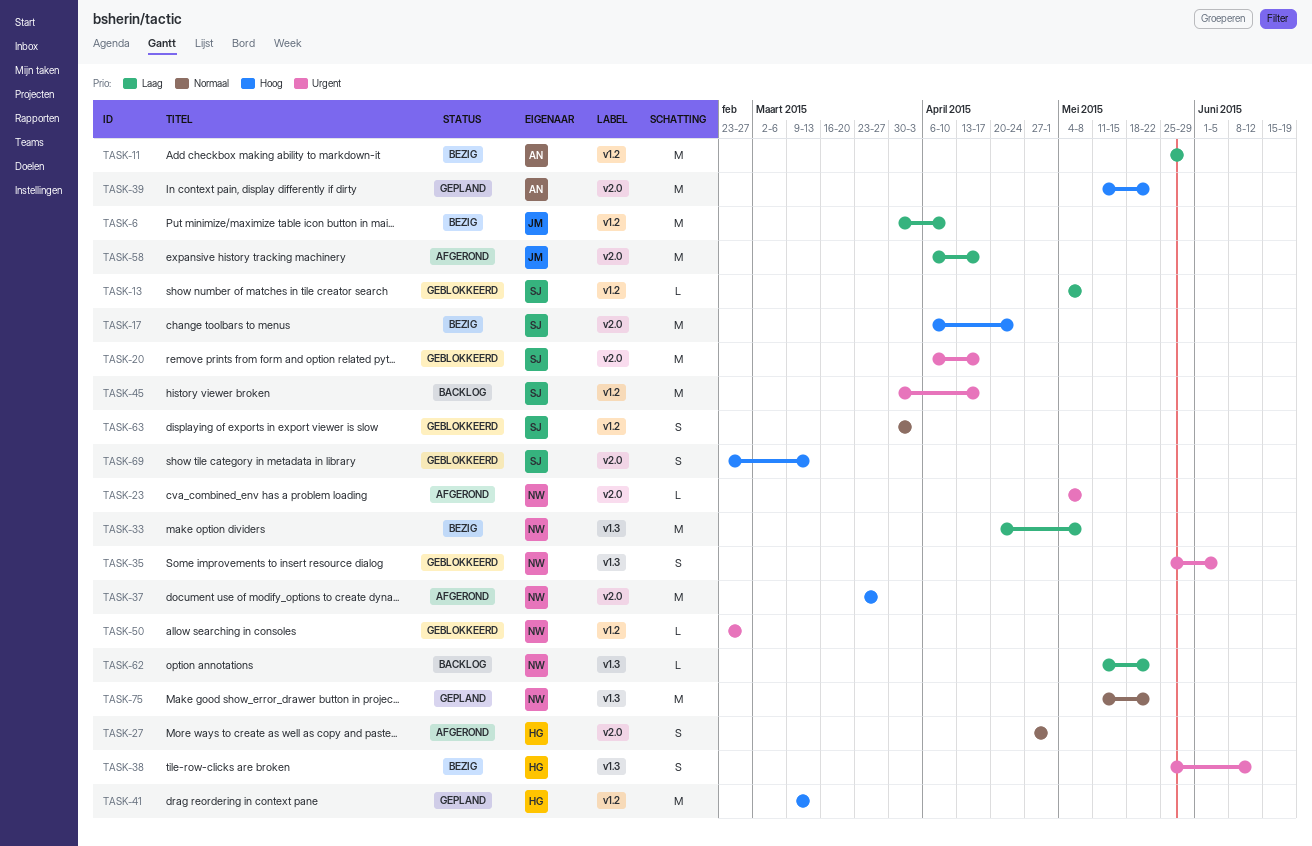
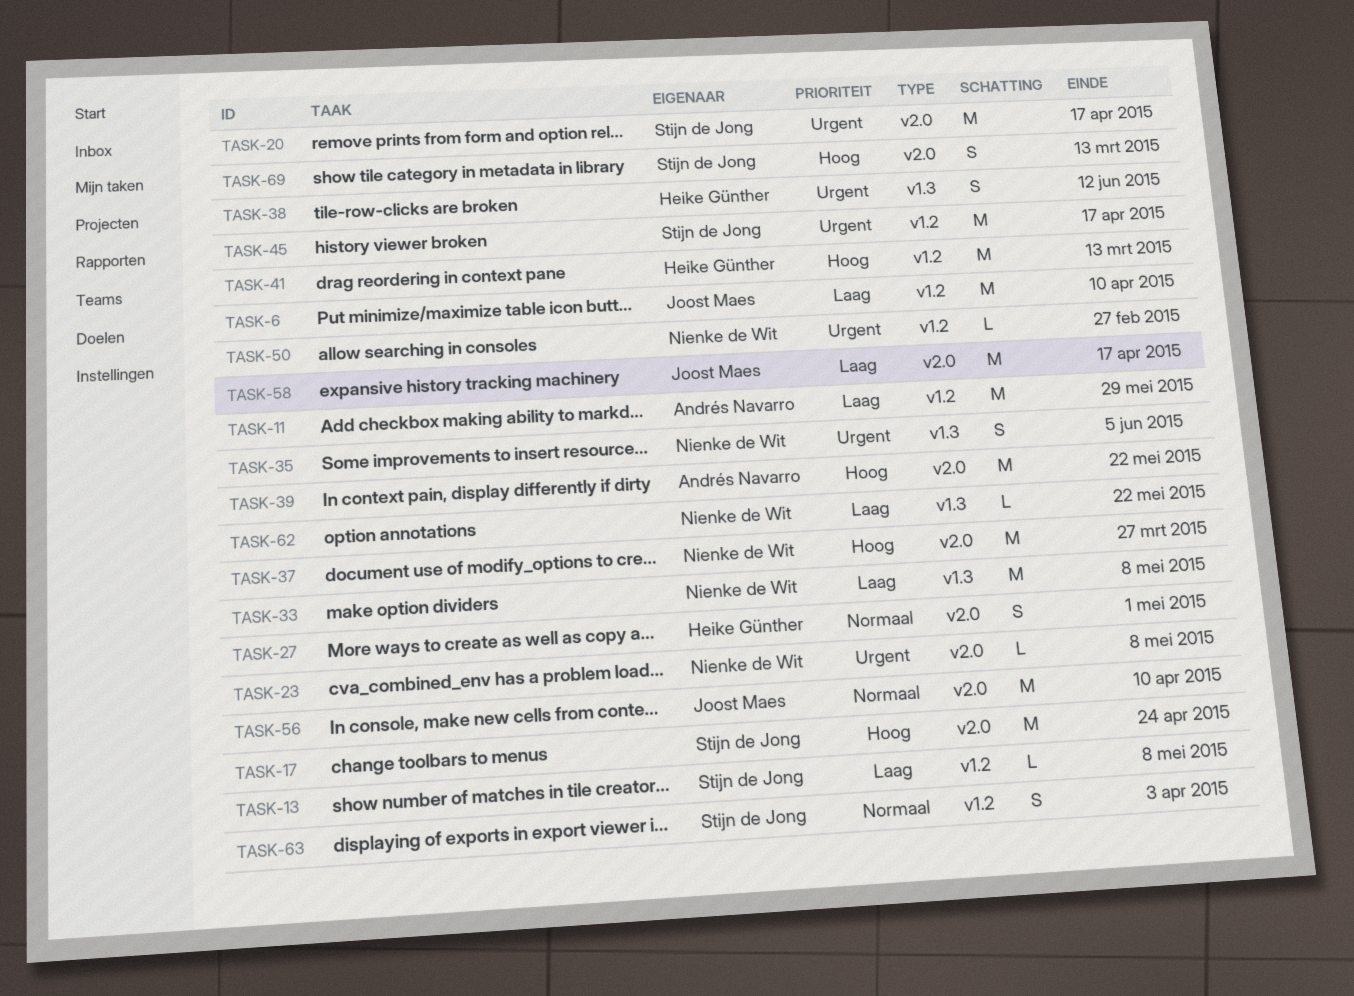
TASK-56: none -> present
TASK-75: present -> none

